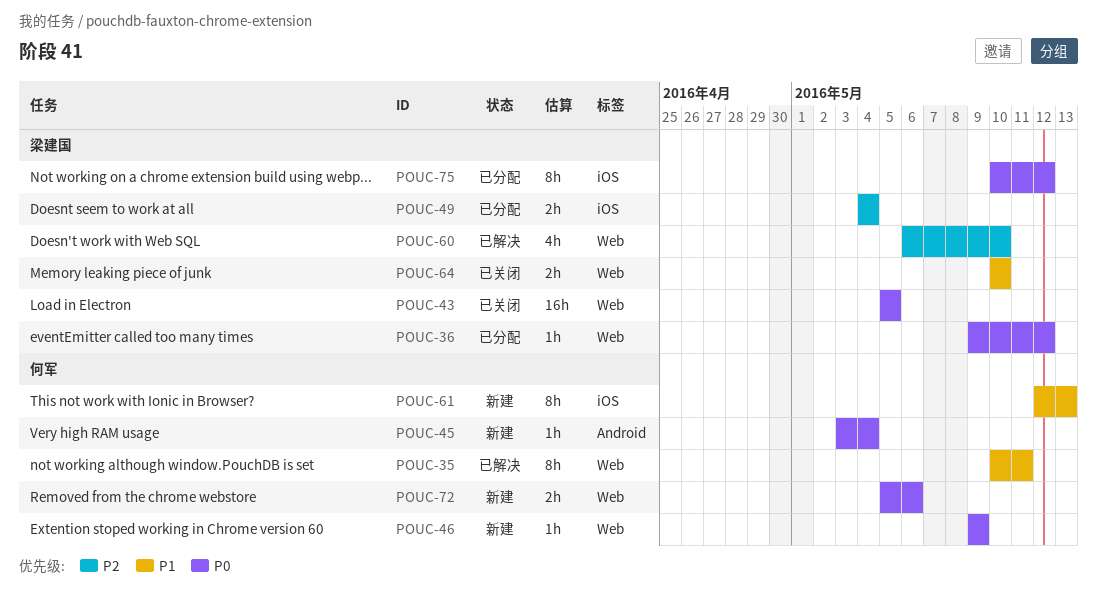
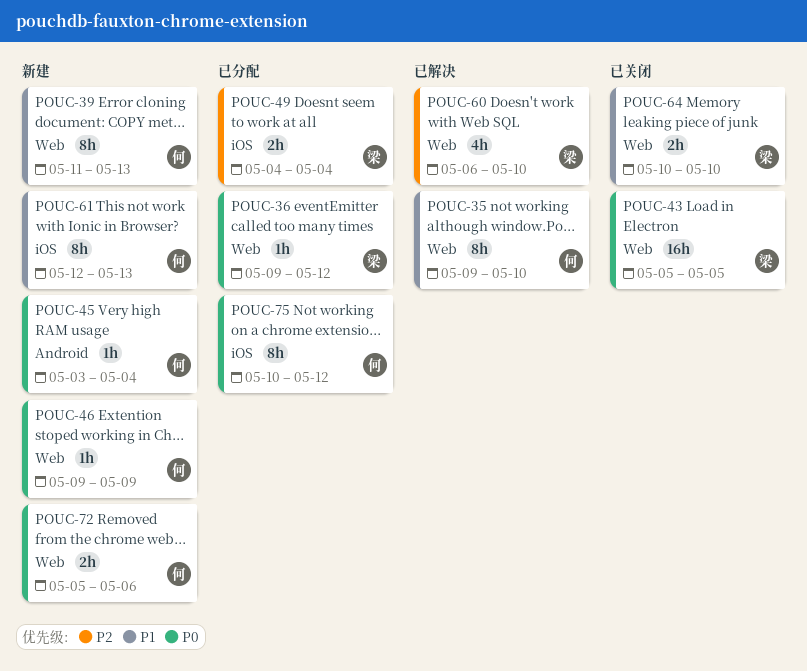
POUC-35, start: May 10 -> May 9
POUC-35, due: May 11 -> May 10
POUC-39: none -> present
POUC-75, owner: 梁建国 -> 何军

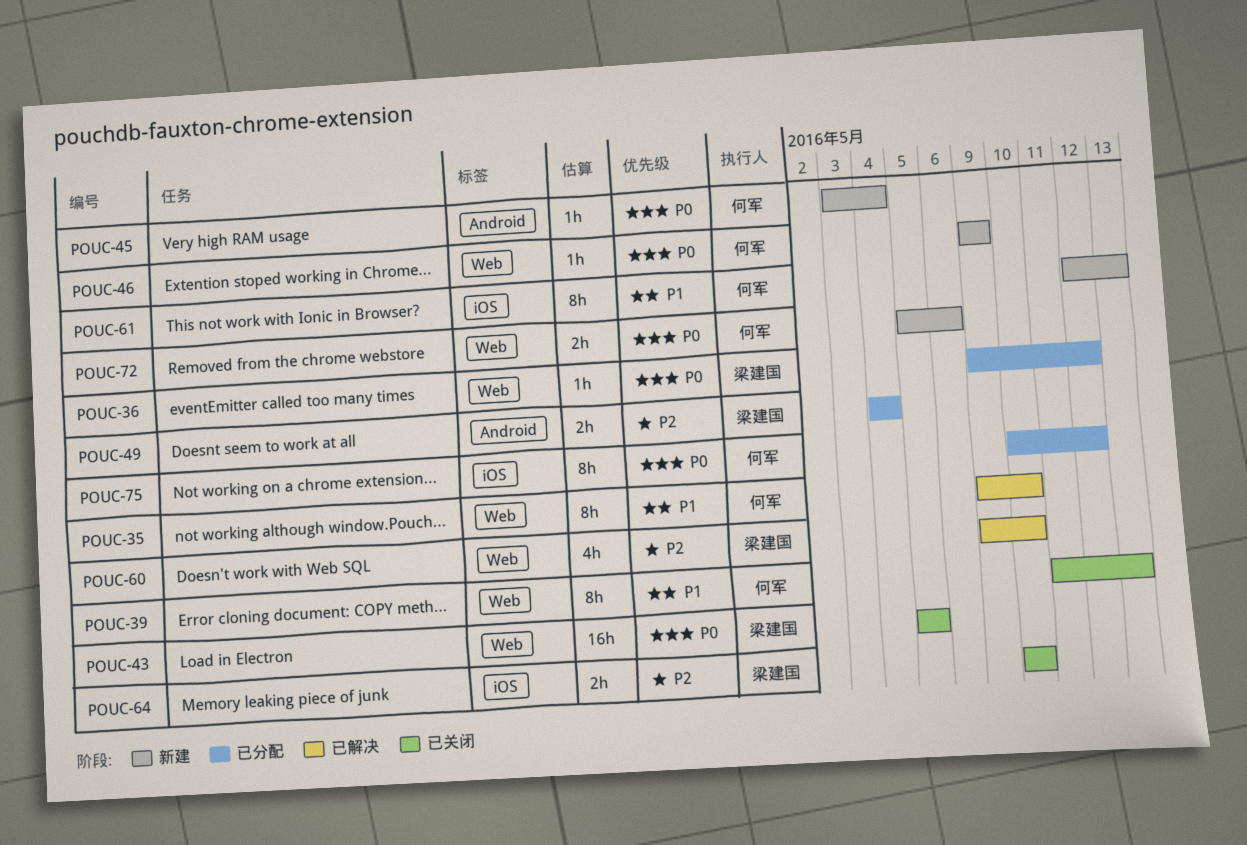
POUC-39, status: 新建 -> 已关闭
POUC-49, label: iOS -> Android
POUC-60, start: May 6 -> May 9
POUC-64, priority: P1 -> P2
POUC-64, label: Web -> iOS

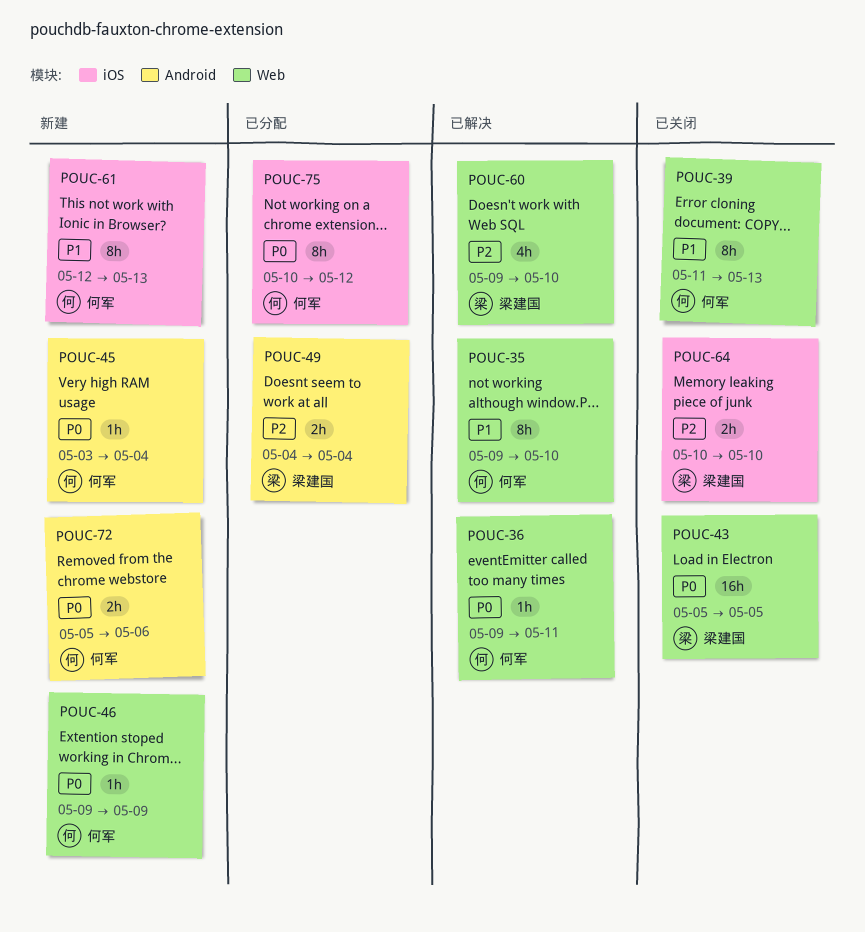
POUC-36, status: 已分配 -> 已解决
POUC-36, owner: 梁建国 -> 何军
POUC-36, due: May 12 -> May 11
POUC-72, label: Web -> Android

